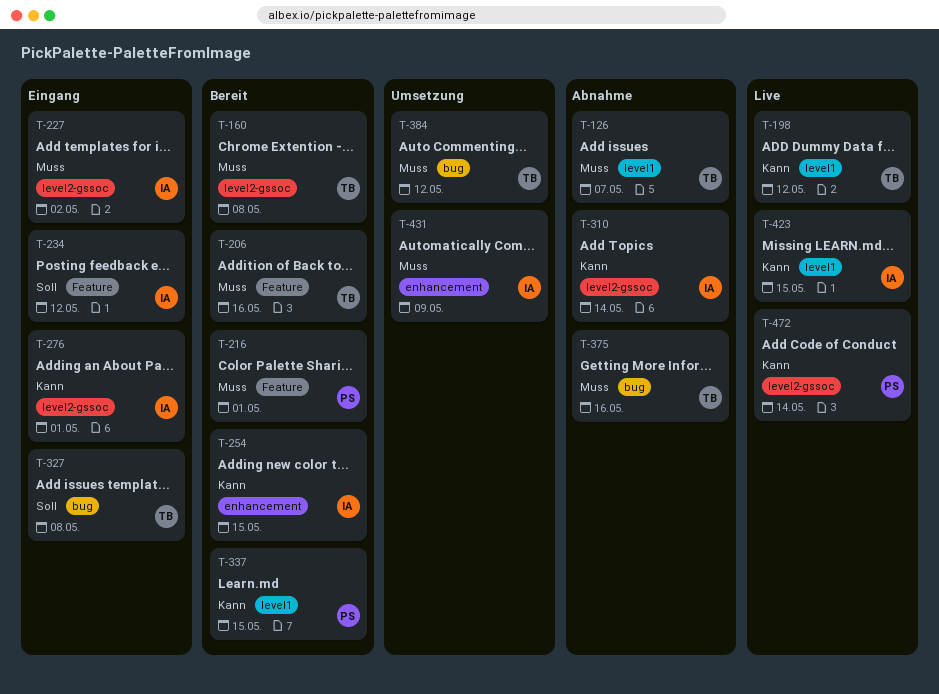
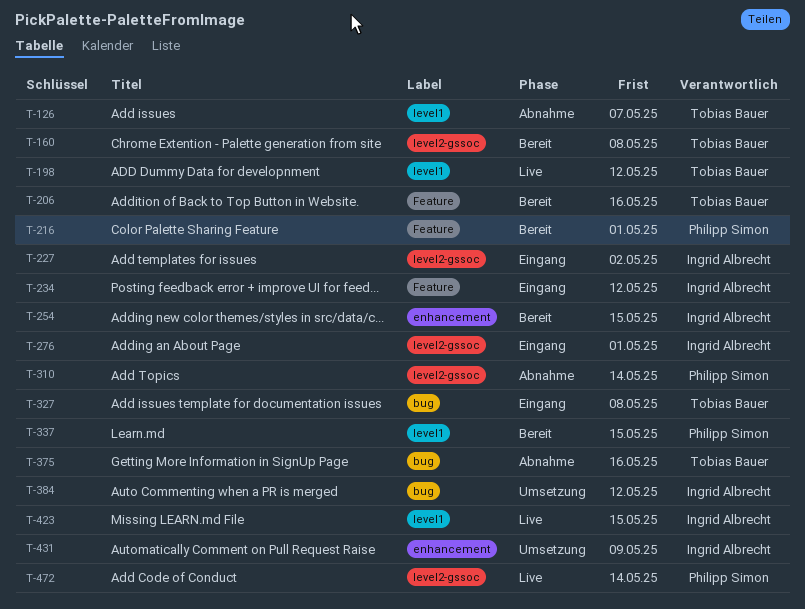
T-310, owner: Ingrid Albrecht -> Philipp Simon
T-384, owner: Tobias Bauer -> Ingrid Albrecht

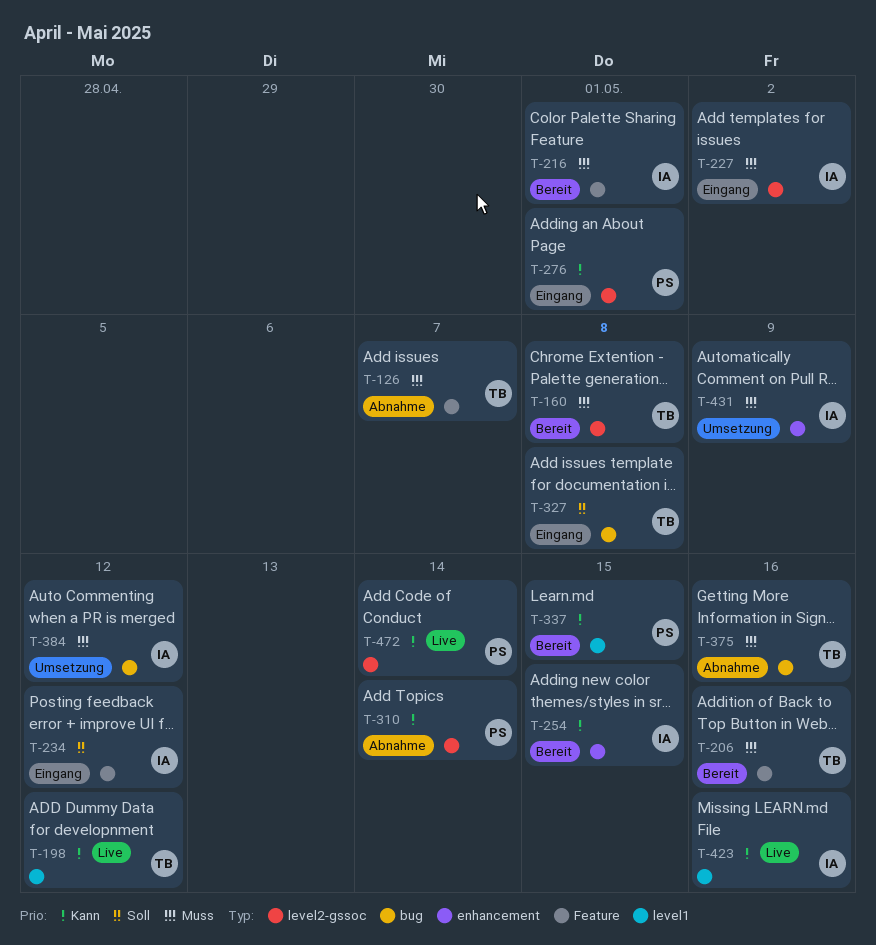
T-126, label: level1 -> Feature
T-216, owner: Philipp Simon -> Ingrid Albrecht
T-276, owner: Ingrid Albrecht -> Philipp Simon
T-423, due: May 15 -> May 16

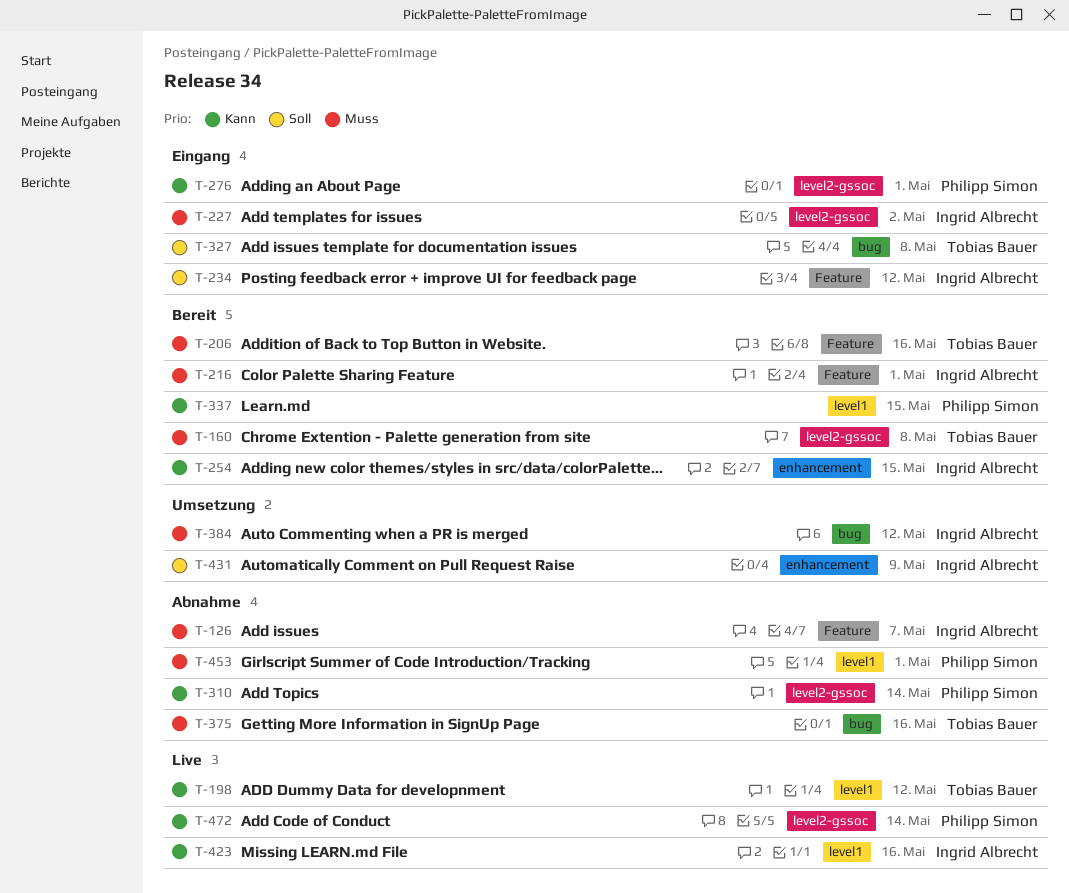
T-126, owner: Tobias Bauer -> Ingrid Albrecht
T-431, priority: Muss -> Soll
T-453: none -> present

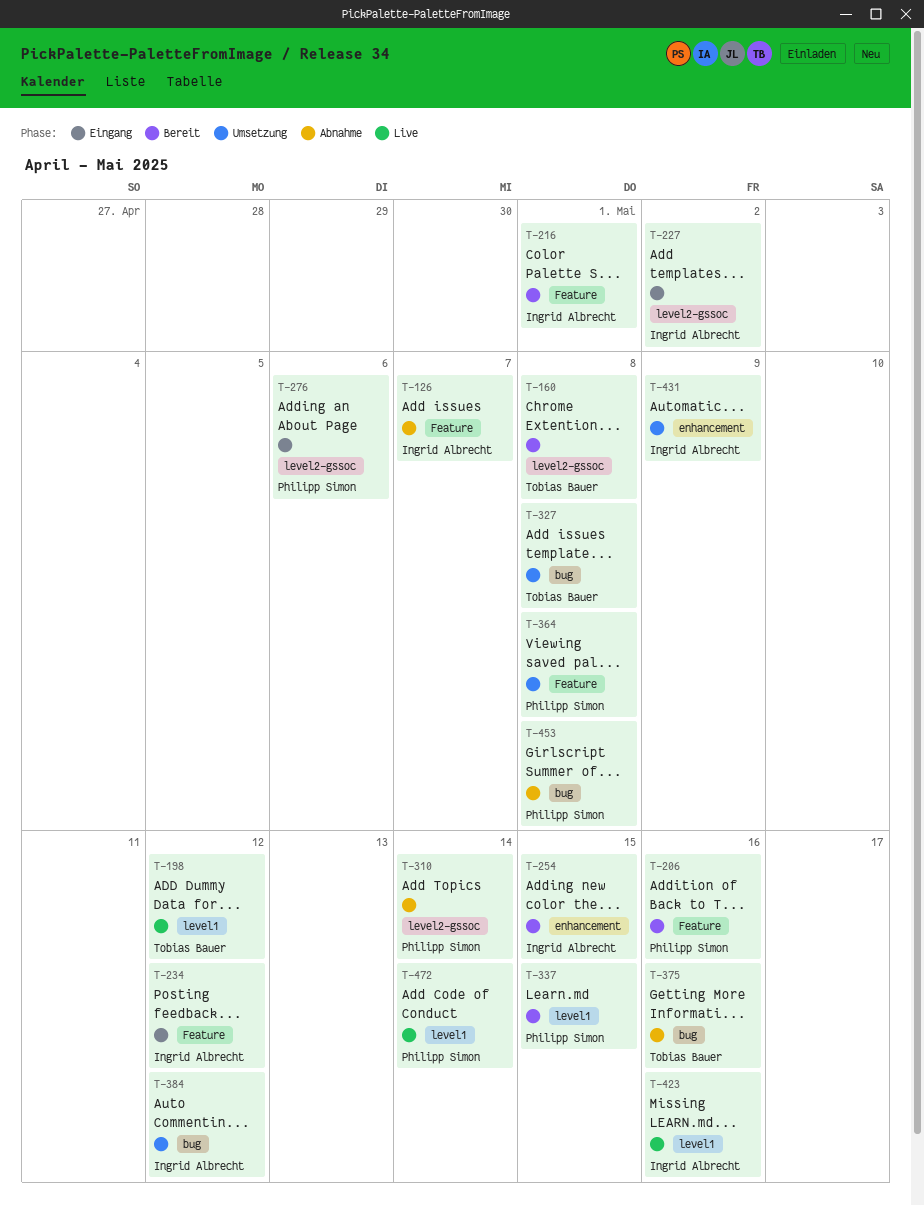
T-206, owner: Tobias Bauer -> Philipp Simon
T-276, due: May 1 -> May 6
T-327, status: Eingang -> Umsetzung
T-364: none -> present
T-453, label: level1 -> bug
T-453, due: May 1 -> May 8
T-472, label: level2-gssoc -> level1

